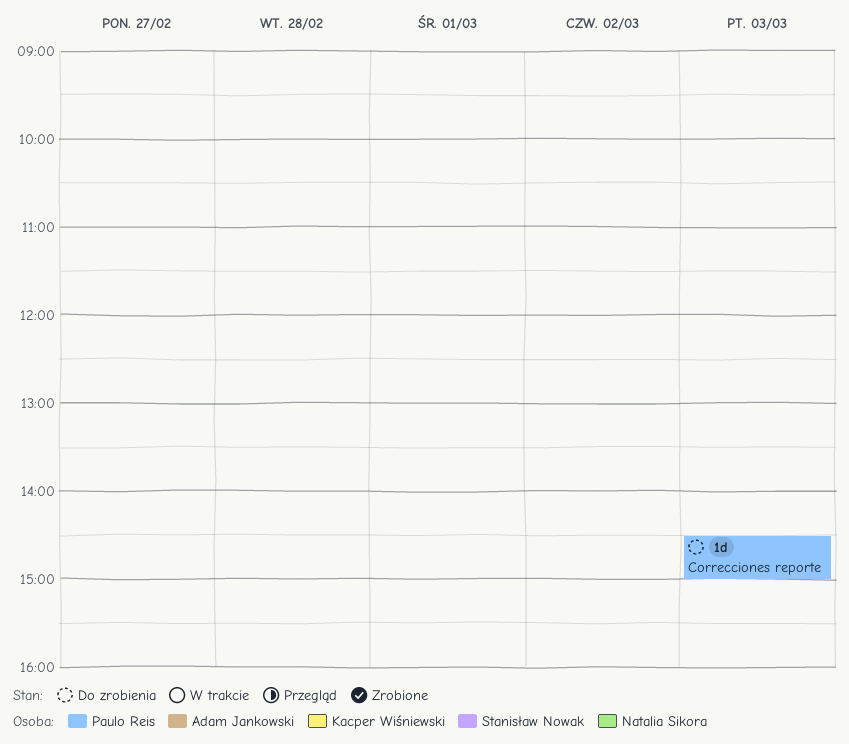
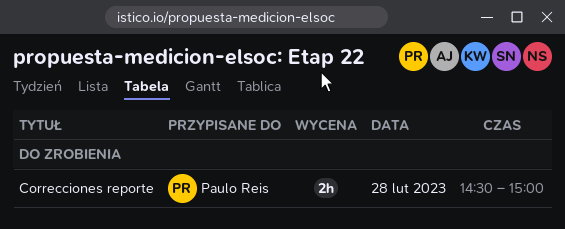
Correcciones reporte, estimate: 1d -> 2h
Correcciones reporte, day: Mar 3 -> Feb 28

